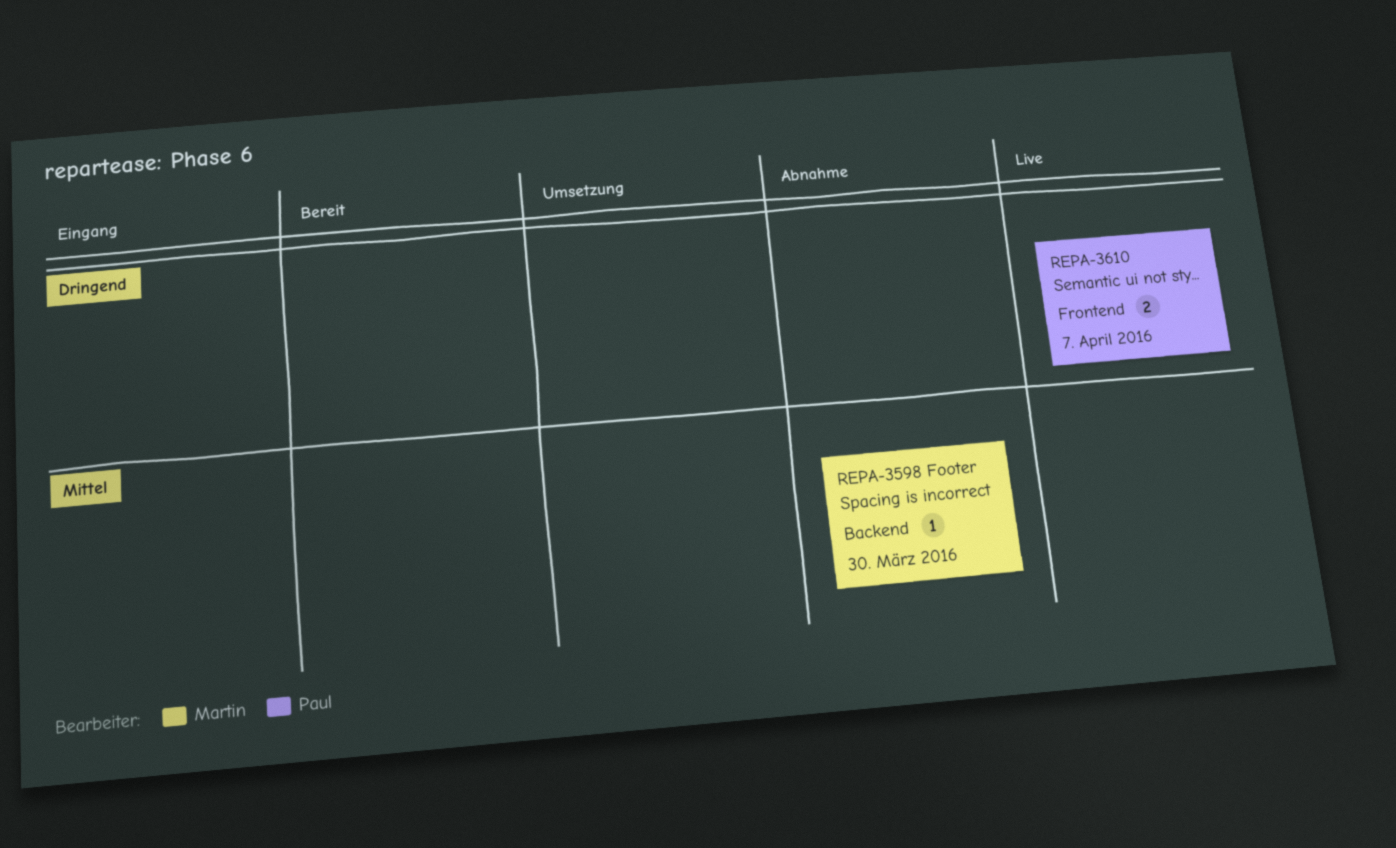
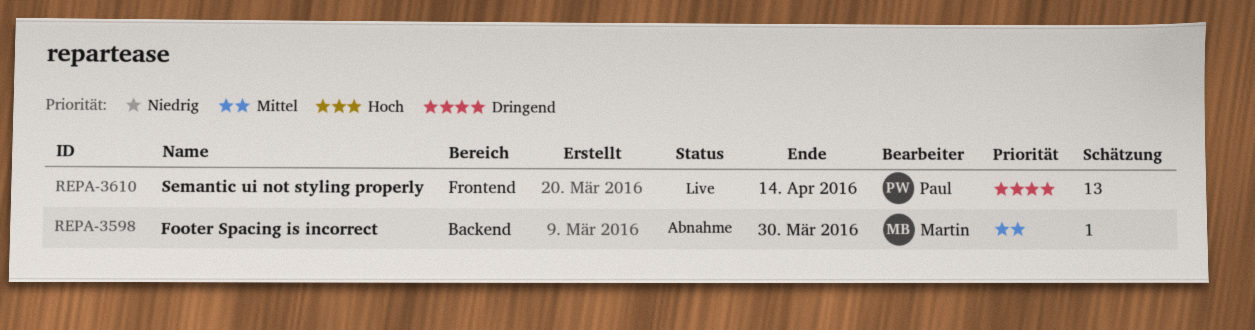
REPA-3610, estimate: 2 -> 13
REPA-3610, due: Apr 7 -> Apr 14

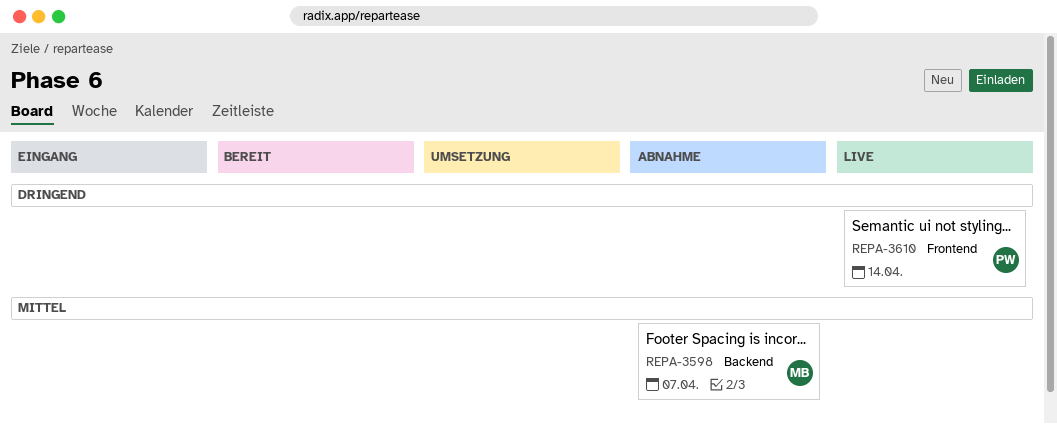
REPA-3598, due: Mar 30 -> Apr 7

